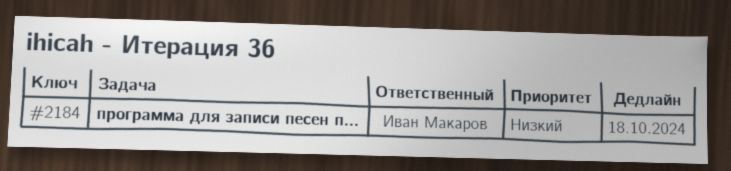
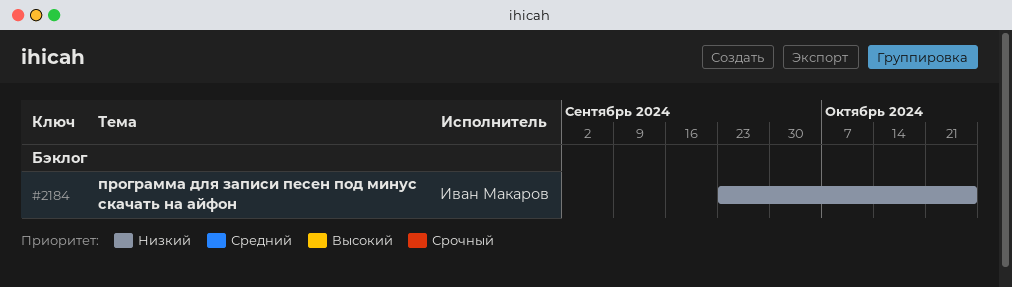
#2184, due: Oct 18 -> Oct 25

